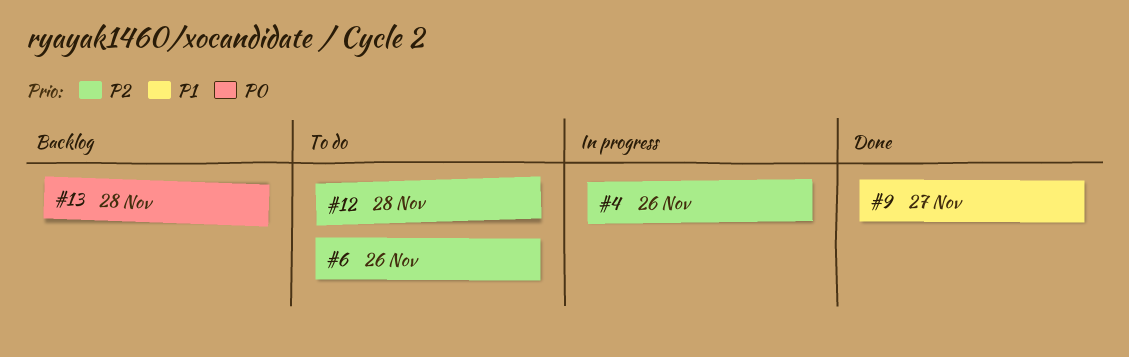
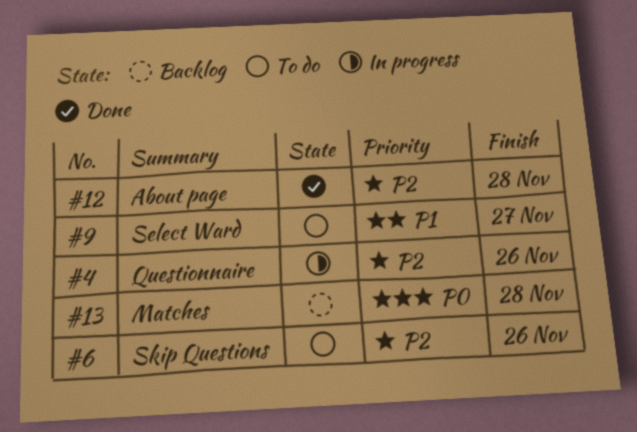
#9, status: Done -> To do
#12, status: To do -> Done

